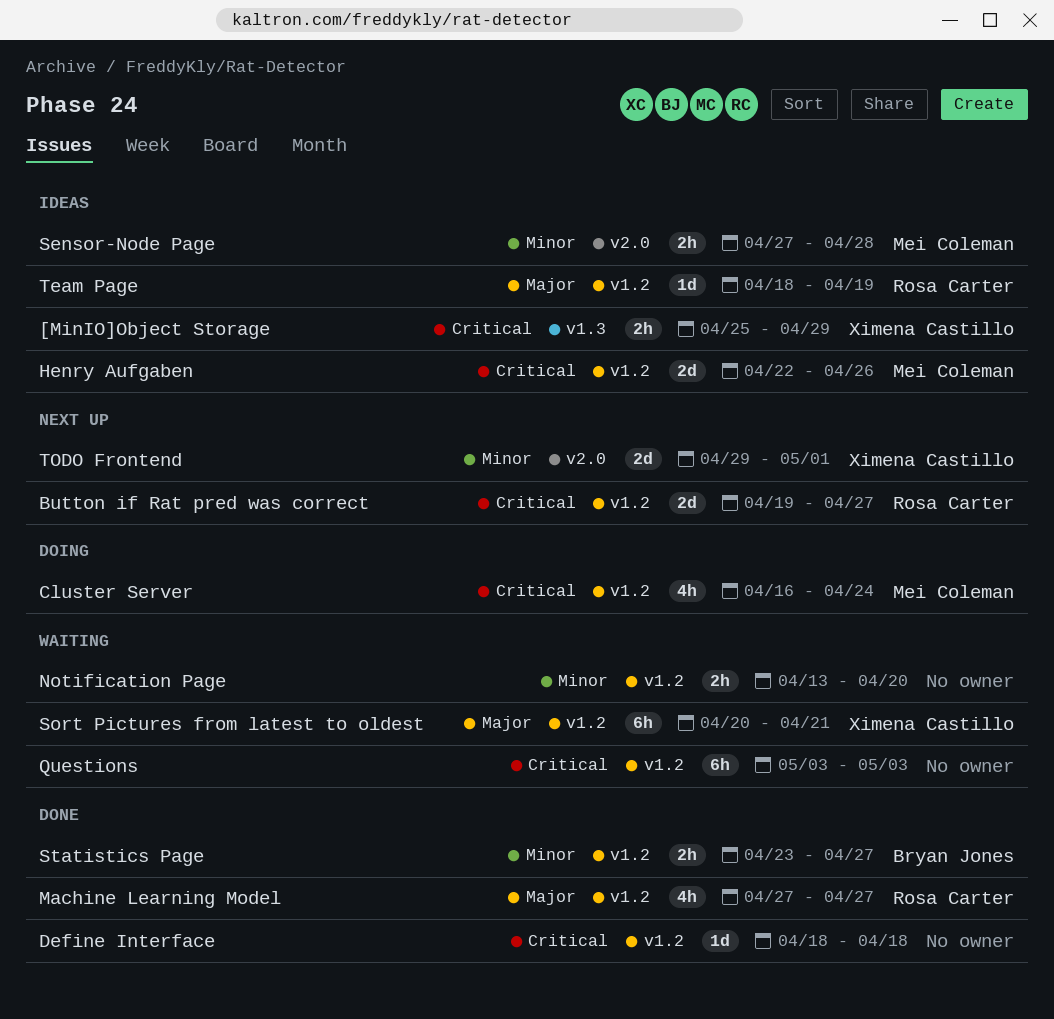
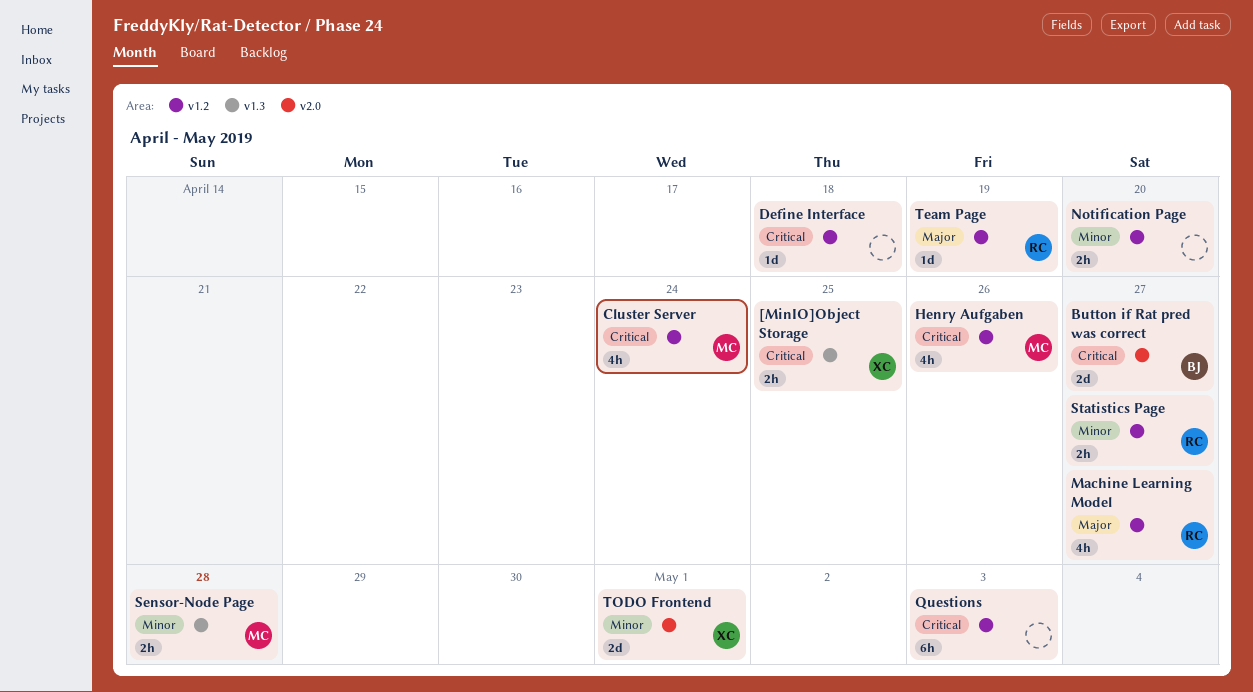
[MinIO]Object Storage, due: Apr 29 -> Apr 25
Button if Rat pred was correct, owner: Rosa Carter -> Bryan Jones
Button if Rat pred was correct, label: v1.2 -> v2.0
Henry Aufgaben, estimate: 2d -> 4h
Sensor-Node Page, label: v2.0 -> v1.3
Sort Pictures from latest to oldest: present -> none
Statistics Page, owner: Bryan Jones -> Rosa Carter

